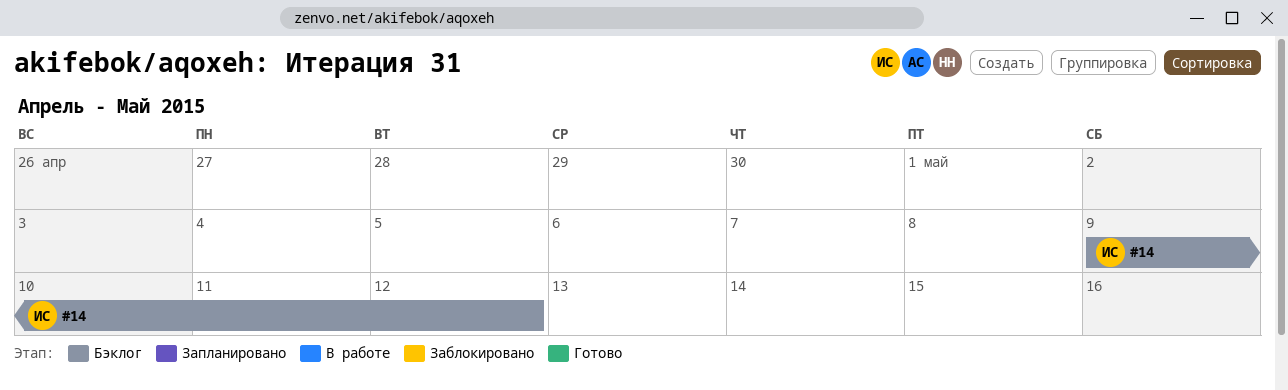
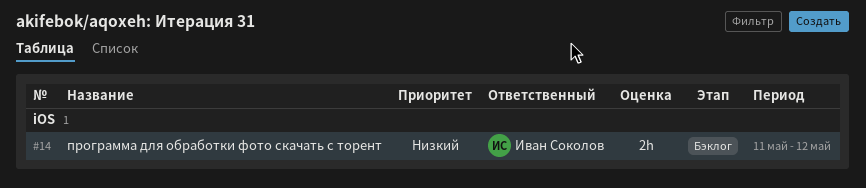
#14, start: May 9 -> May 11

